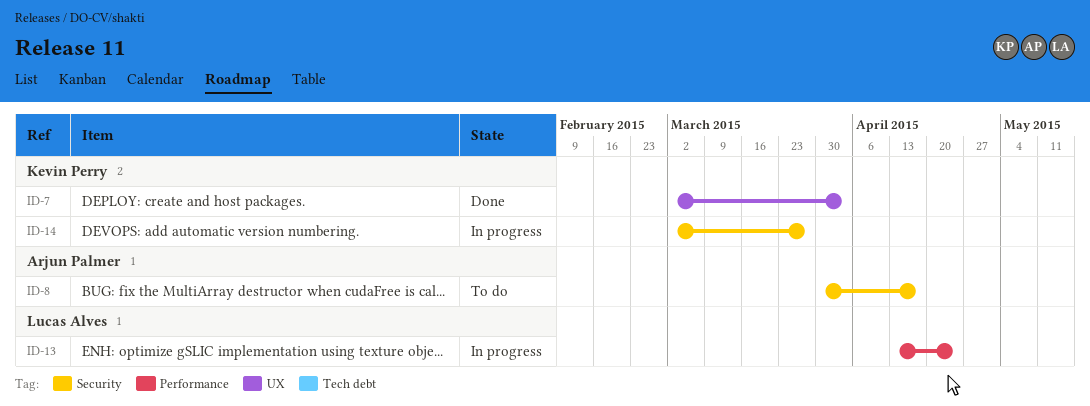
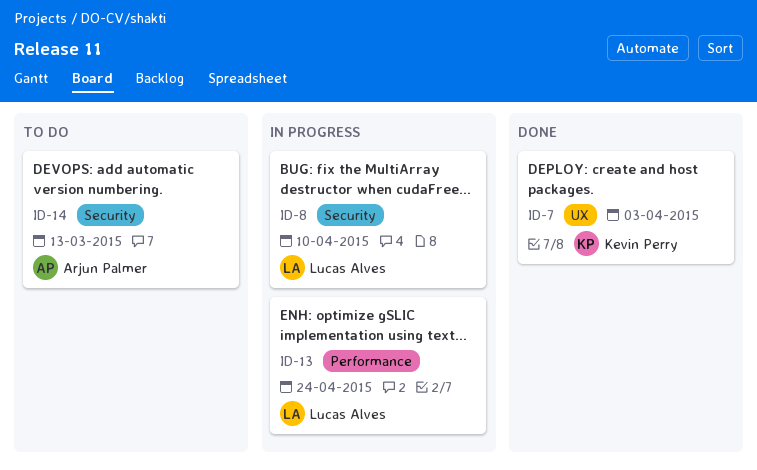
ID-8, status: To do -> In progress
ID-8, owner: Arjun Palmer -> Lucas Alves
ID-8, due: Apr 17 -> Apr 10
ID-14, status: In progress -> To do
ID-14, owner: Kevin Perry -> Arjun Palmer
ID-14, due: Mar 27 -> Mar 13

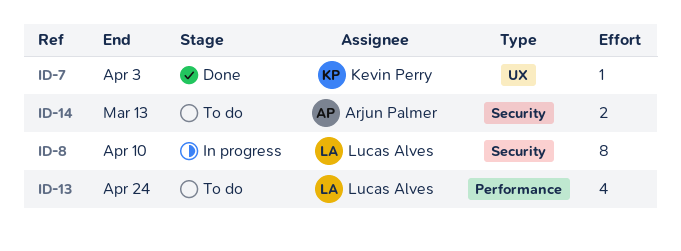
ID-13, status: In progress -> To do

